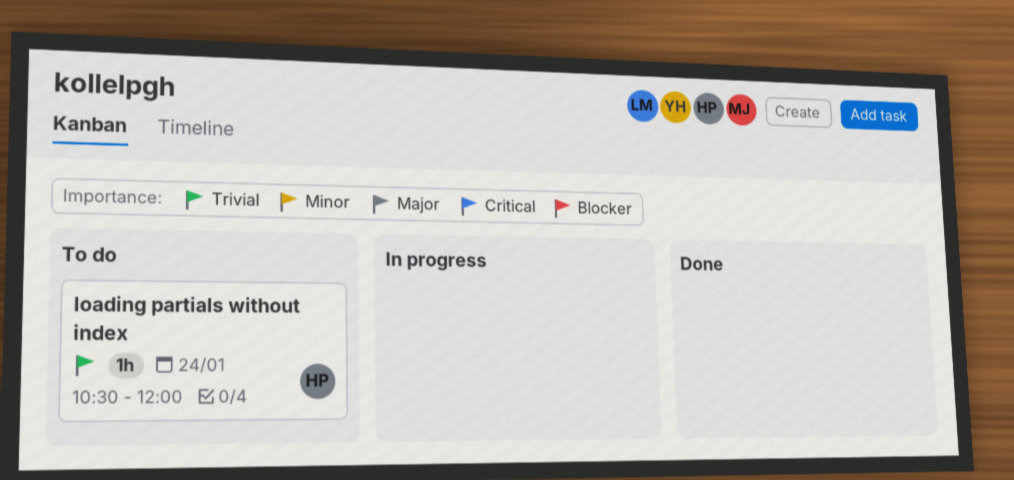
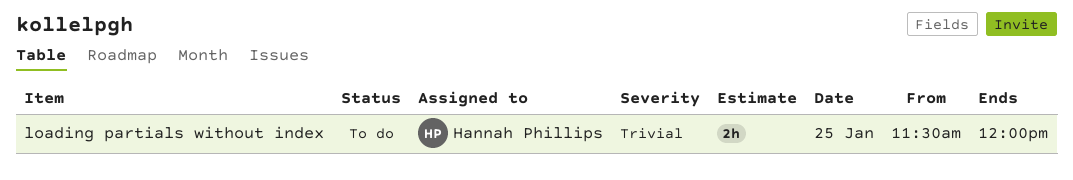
loading partials without index, estimate: 1h -> 2h
loading partials without index, day: Jan 24 -> Jan 25
loading partials without index, begins: 10:30 -> 11:30

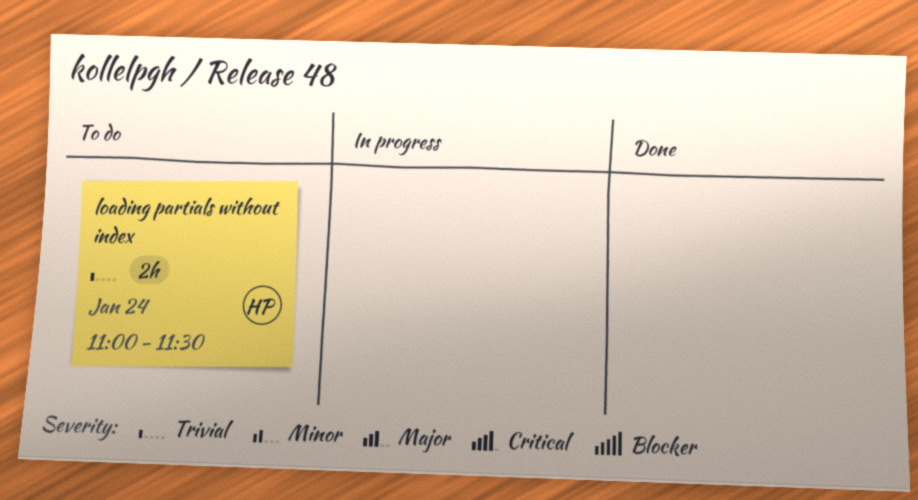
loading partials without index, day: Jan 25 -> Jan 24
loading partials without index, begins: 11:30 -> 11:00
loading partials without index, ends: 12:00 -> 11:30

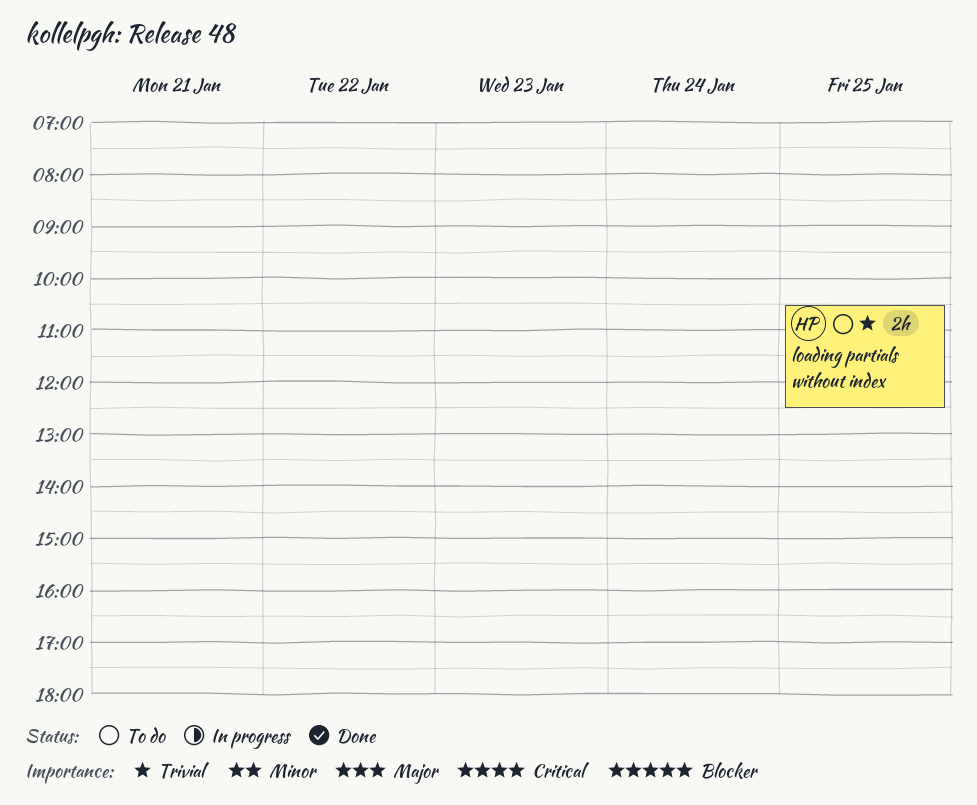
loading partials without index, day: Jan 24 -> Jan 25
loading partials without index, begins: 11:00 -> 10:30
loading partials without index, ends: 11:30 -> 12:30

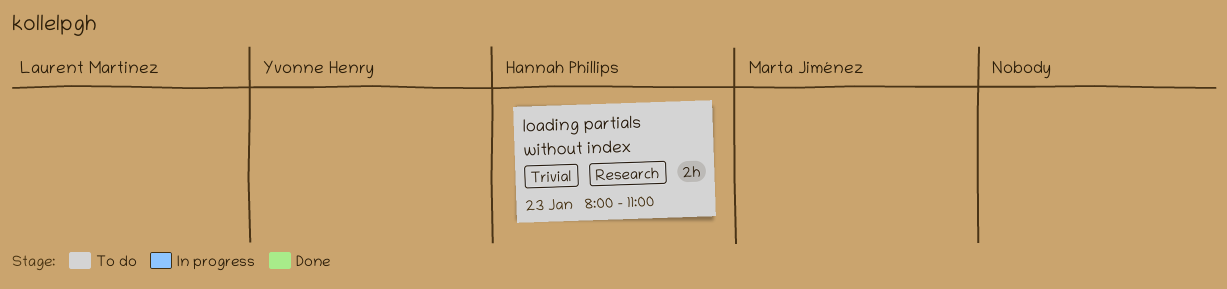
loading partials without index, day: Jan 25 -> Jan 23
loading partials without index, begins: 10:30 -> 08:00
loading partials without index, ends: 12:30 -> 11:00

